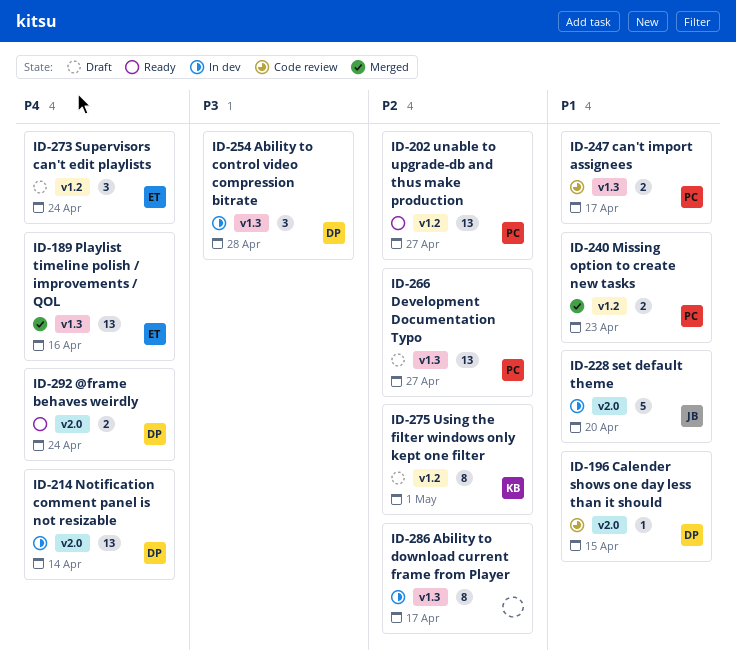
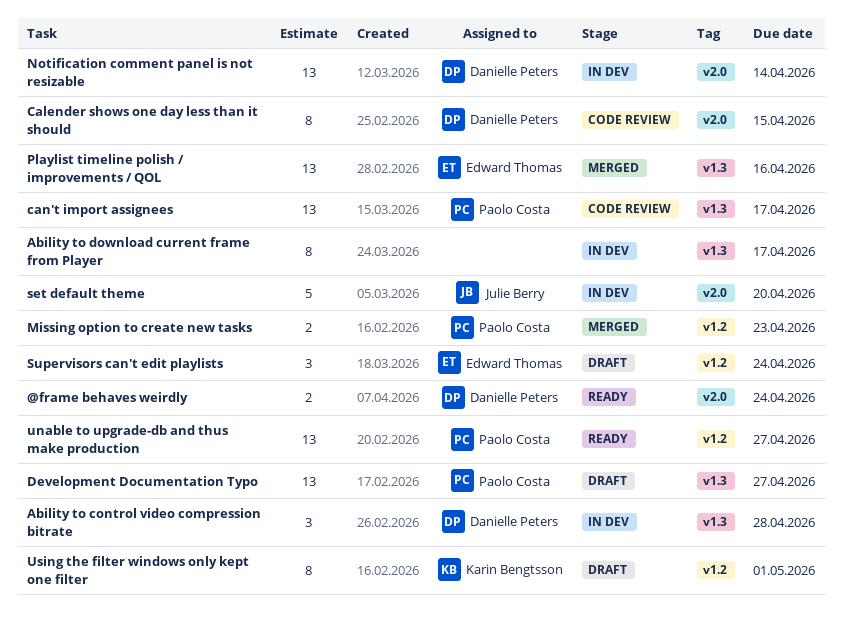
Calender shows one day less than it should, estimate: 1 -> 8
can't import assignees, estimate: 2 -> 13

